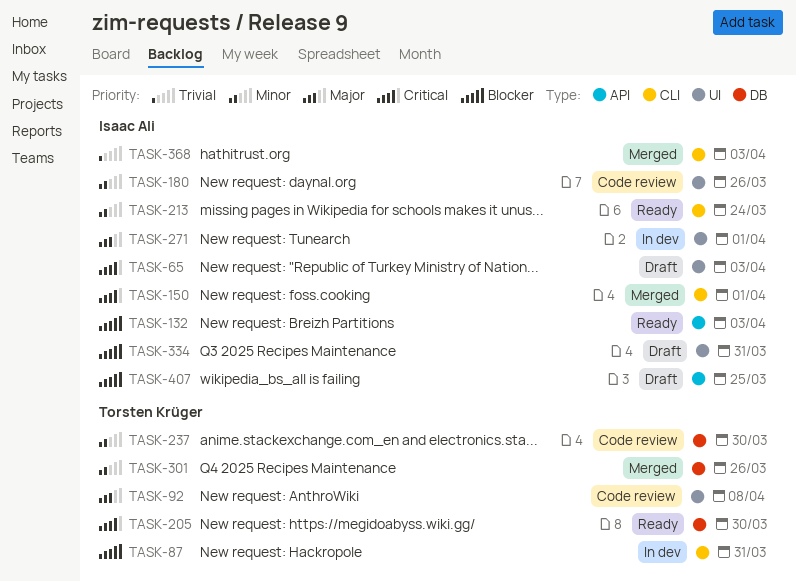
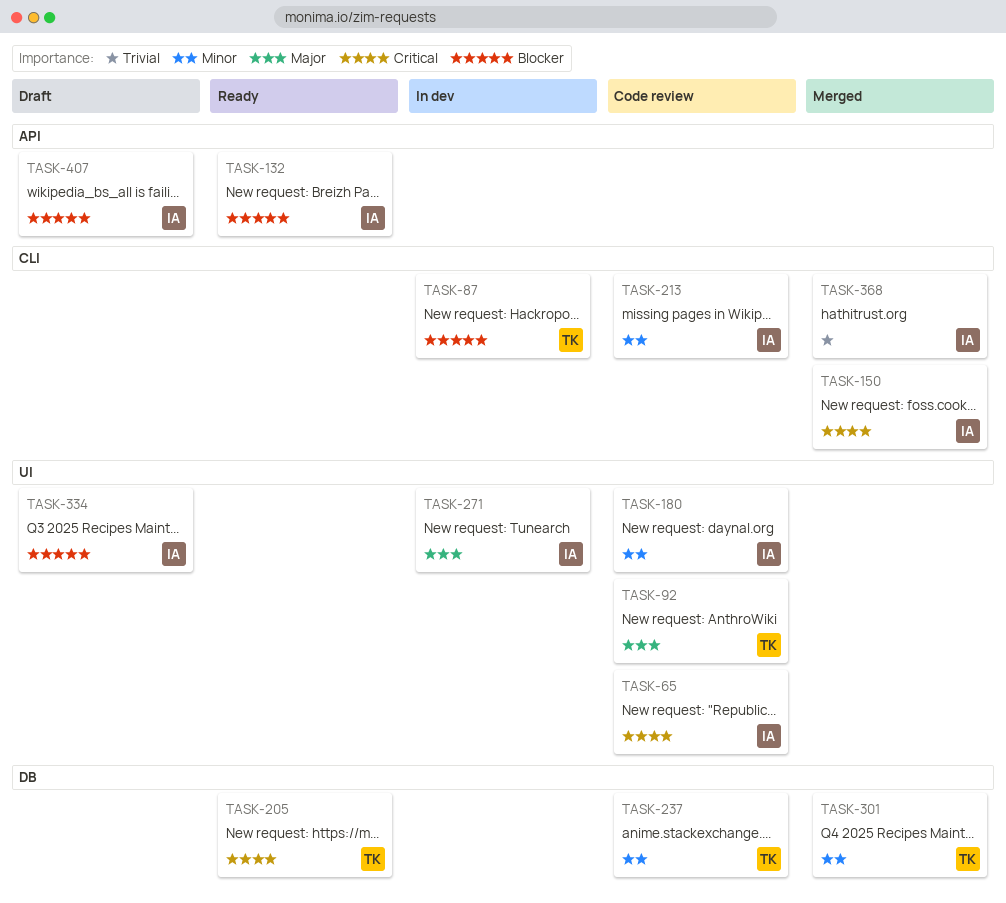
TASK-65, status: Draft -> Code review
TASK-213, status: Ready -> Code review

